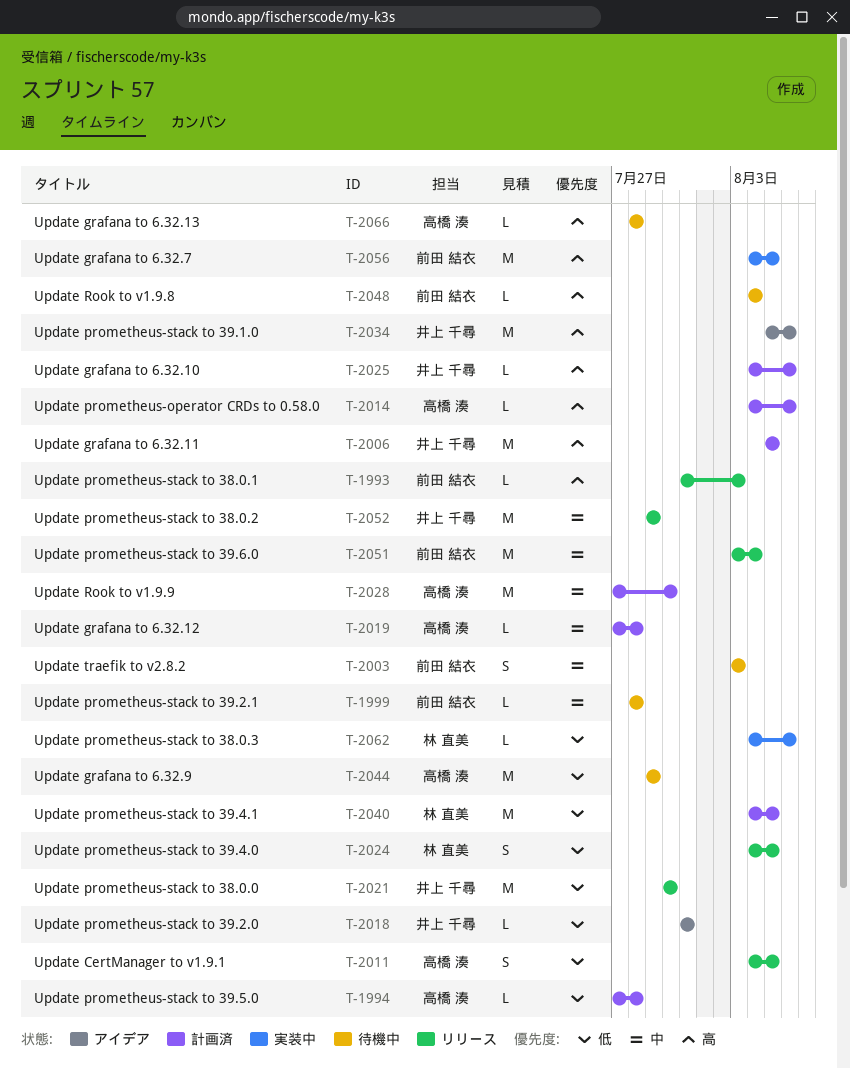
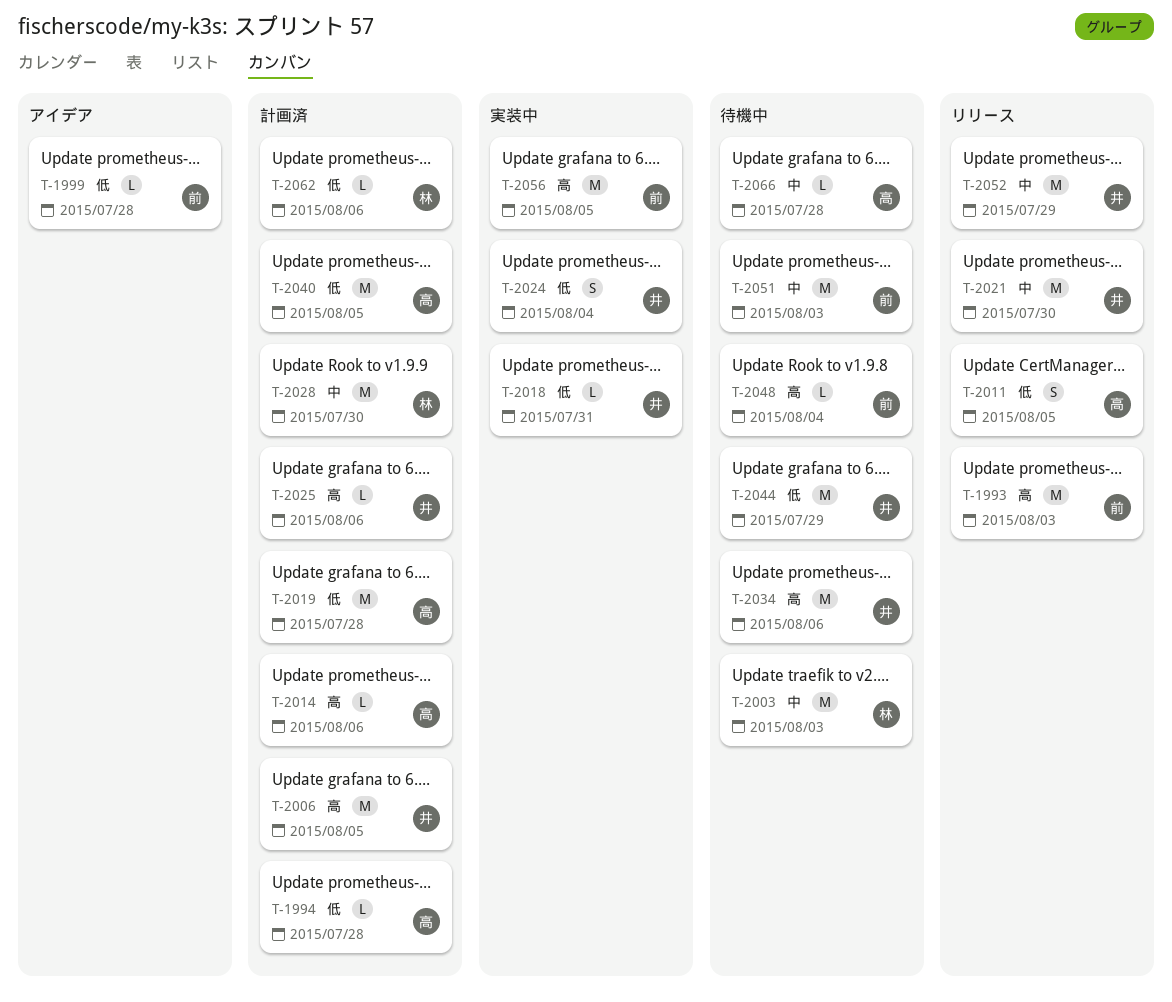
T-1993, estimate: L -> M
T-1999, status: 待機中 -> アイデア
T-1999, priority: 中 -> 低
T-2003, owner: 前田 結衣 -> 林 直美
T-2003, estimate: S -> M
T-2018, status: アイデア -> 実装中
T-2019, priority: 中 -> 低
T-2019, estimate: L -> M
T-2021, priority: 低 -> 中
T-2024, status: リリース -> 実装中
T-2024, owner: 林 直美 -> 井上 千尋
T-2024, due: Aug 5 -> Aug 4
T-2028, owner: 高橋 湊 -> 林 直美
T-2034, status: アイデア -> 待機中
T-2040, owner: 林 直美 -> 高橋 湊
T-2044, owner: 高橋 湊 -> 井上 千尋
T-2051, status: リリース -> 待機中
T-2051, due: Aug 4 -> Aug 3
T-2062, status: 実装中 -> 計画済
T-2066, priority: 高 -> 中

